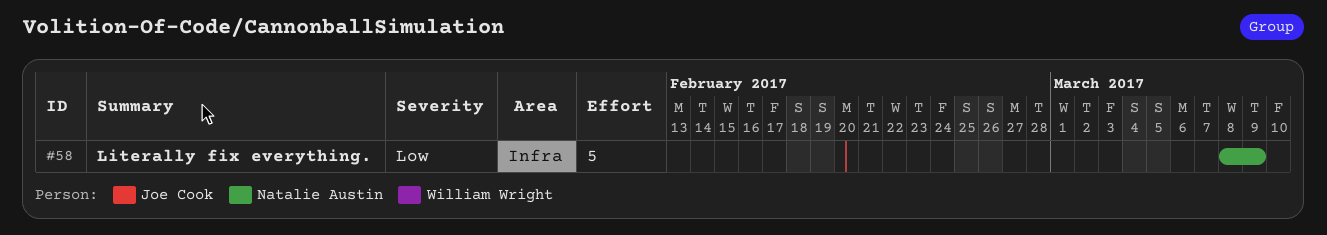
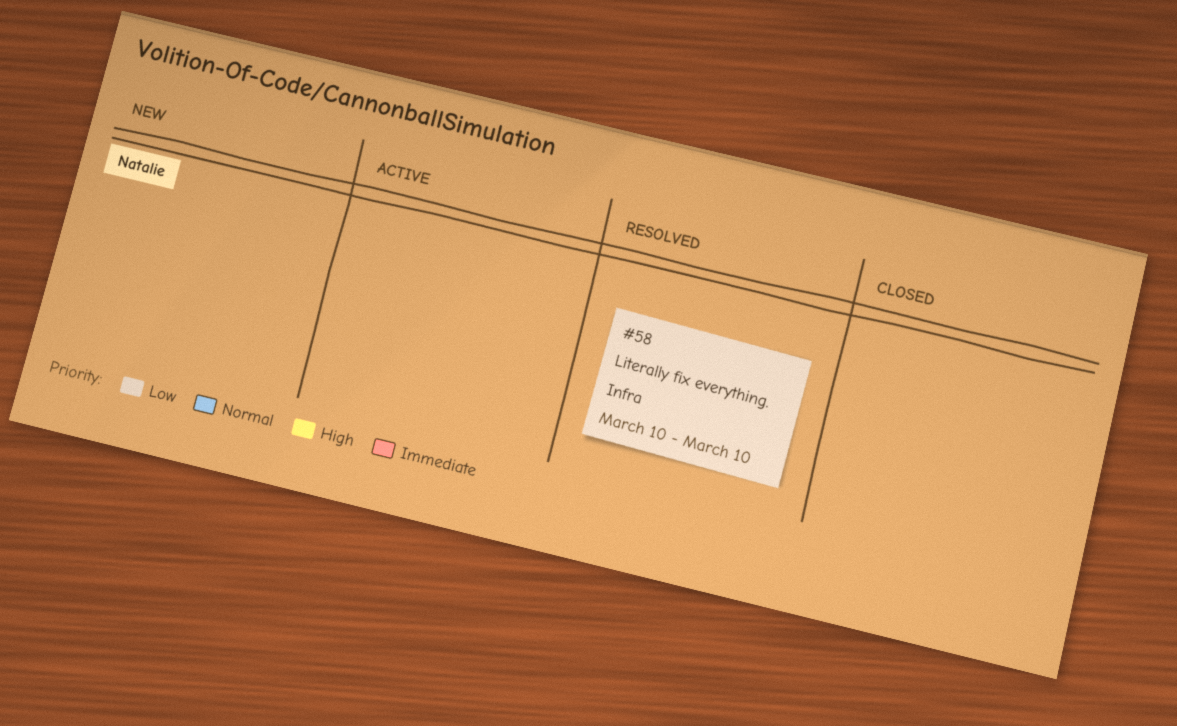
#58, start: Mar 8 -> Mar 10
#58, due: Mar 9 -> Mar 10

